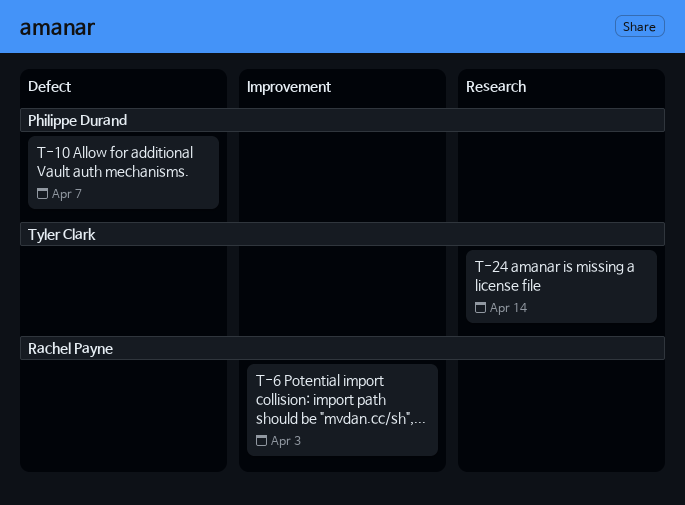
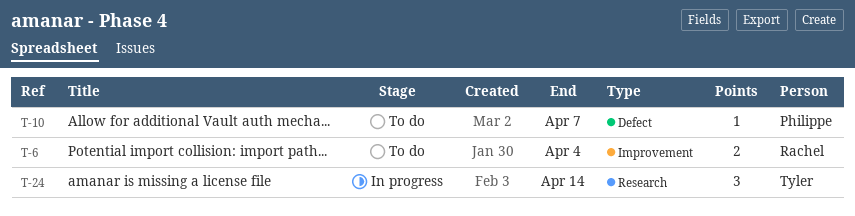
T-6, due: Apr 3 -> Apr 4

